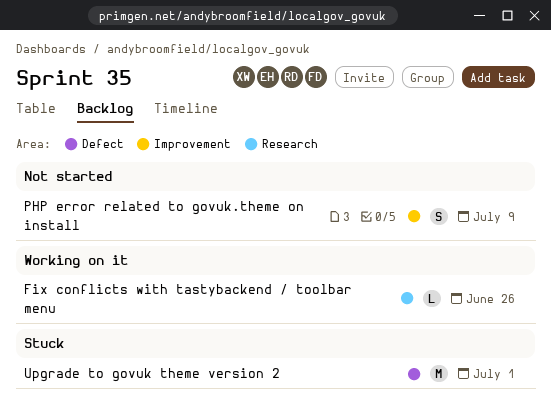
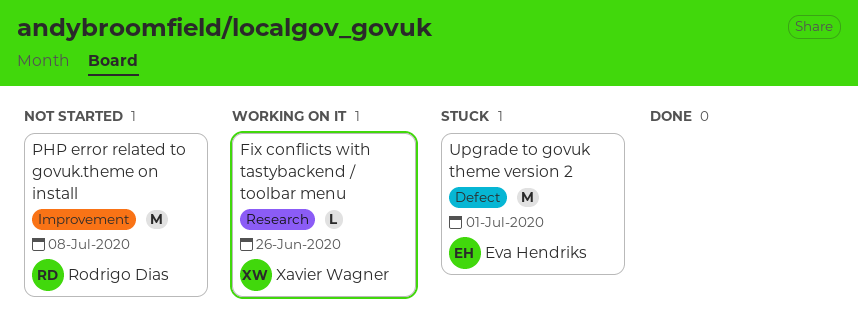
PHP error related to govuk.theme on install, estimate: S -> M
PHP error related to govuk.theme on install, due: Jul 9 -> Jul 8

